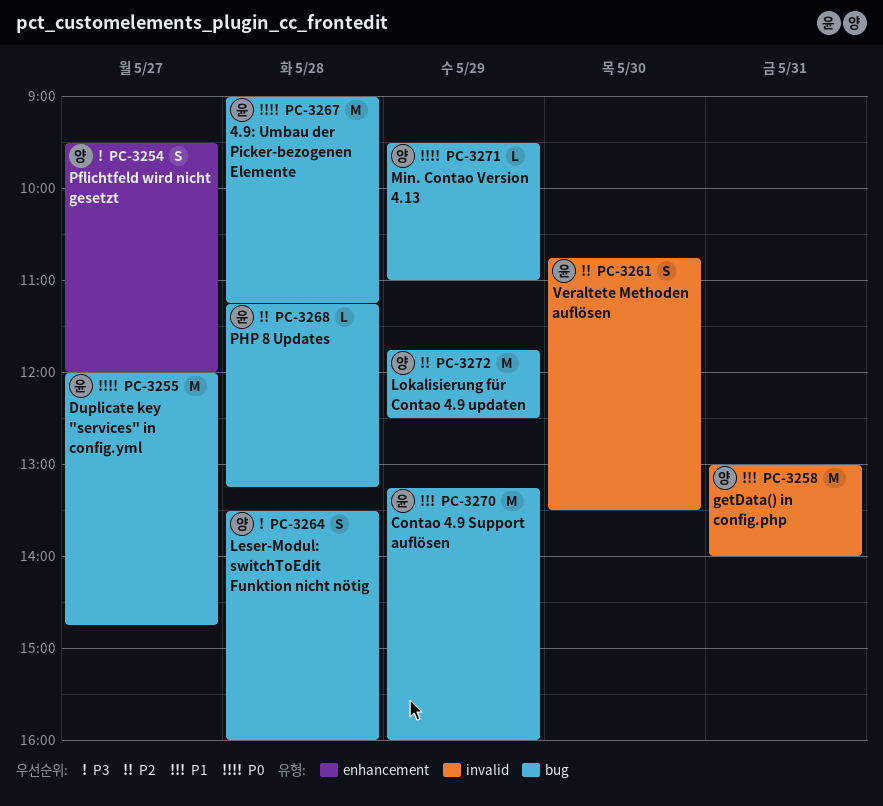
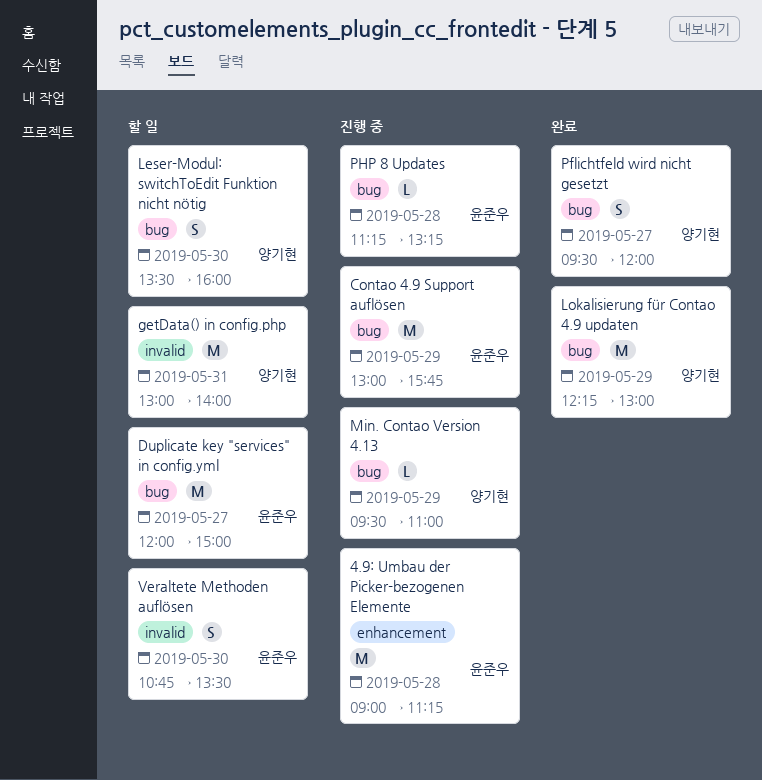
4.9: Umbau der Picker-bezogenen Elemente, label: bug -> enhancement
Contao 4.9 Support auflösen, begins: 13:15 -> 13:00
Contao 4.9 Support auflösen, ends: 16:00 -> 15:45
Duplicate key "services" in config.yml, ends: 14:45 -> 15:00
Leser-Modul: switchToEdit Funktion nicht nötig, day: May 28 -> May 30
Lokalisierung für Contao 4.9 updaten, begins: 11:45 -> 12:15
Lokalisierung für Contao 4.9 updaten, ends: 12:30 -> 13:00
Pflichtfeld wird nicht gesetzt, label: enhancement -> bug

